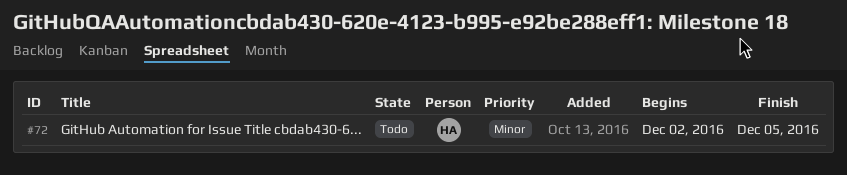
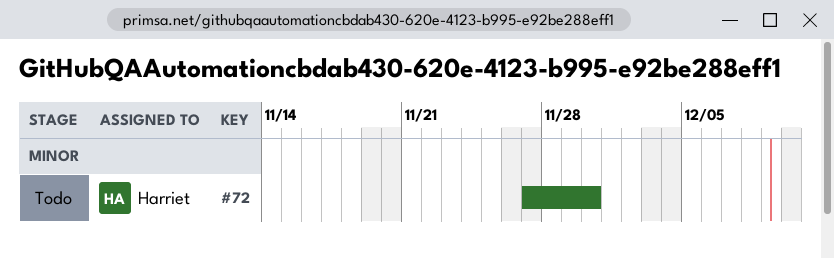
#72, start: Dec 2 -> Nov 27
#72, due: Dec 5 -> Nov 30

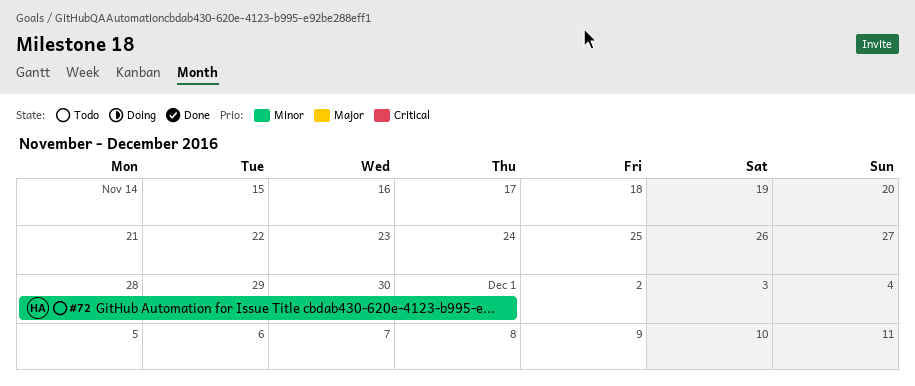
#72, start: Nov 27 -> Nov 28
#72, due: Nov 30 -> Dec 1

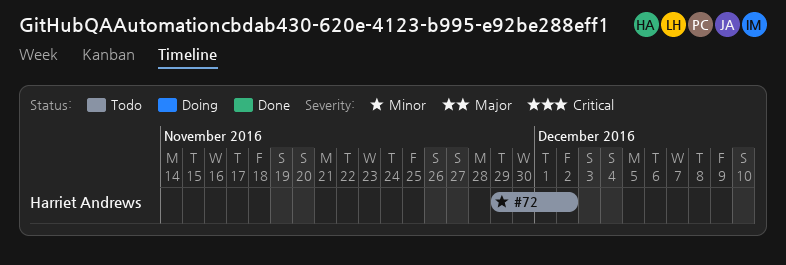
#72, start: Nov 28 -> Nov 29
#72, due: Dec 1 -> Dec 2

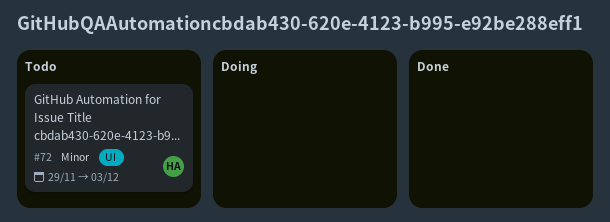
#72, due: Dec 2 -> Dec 3

